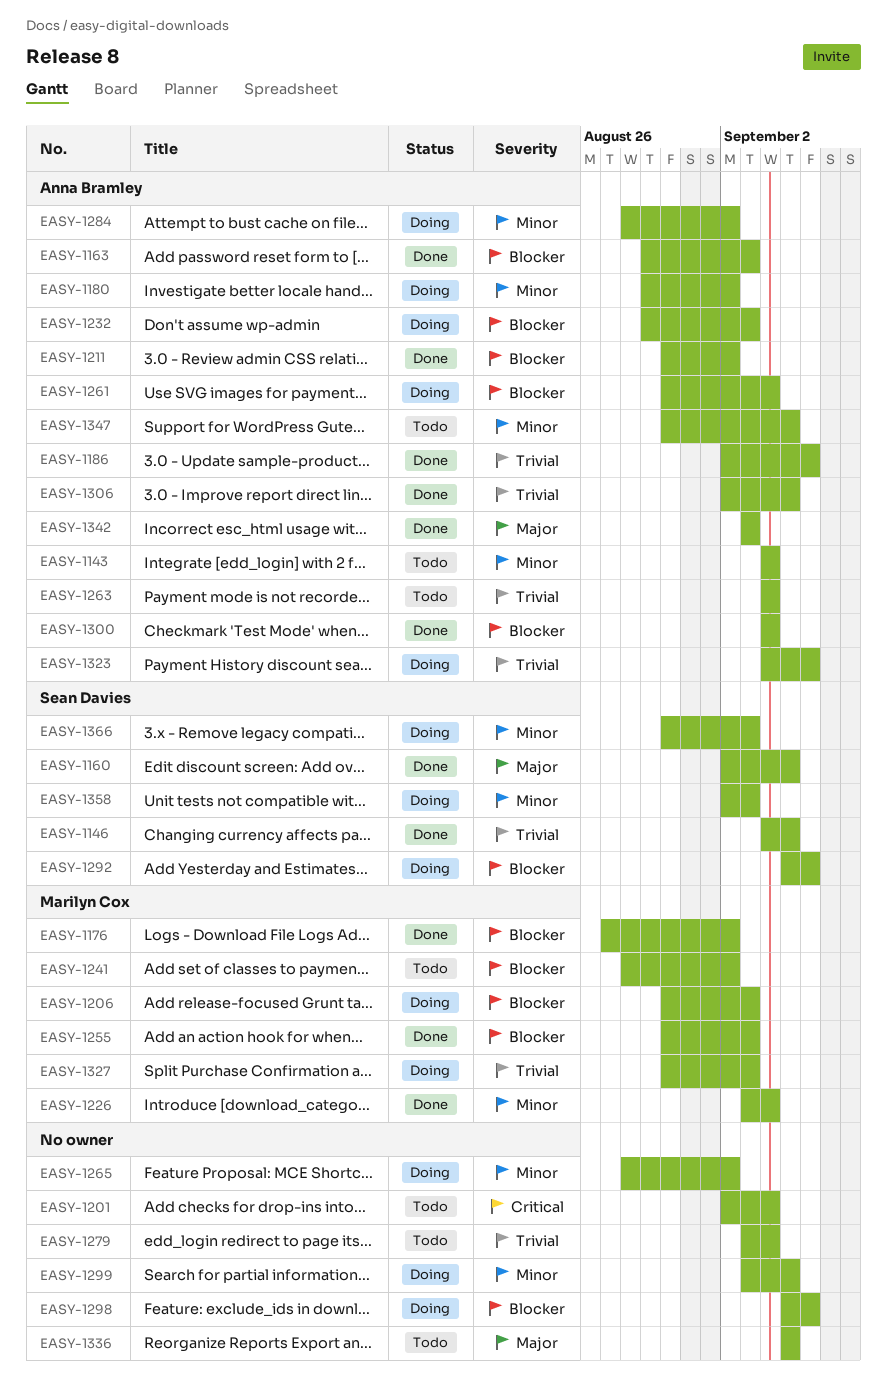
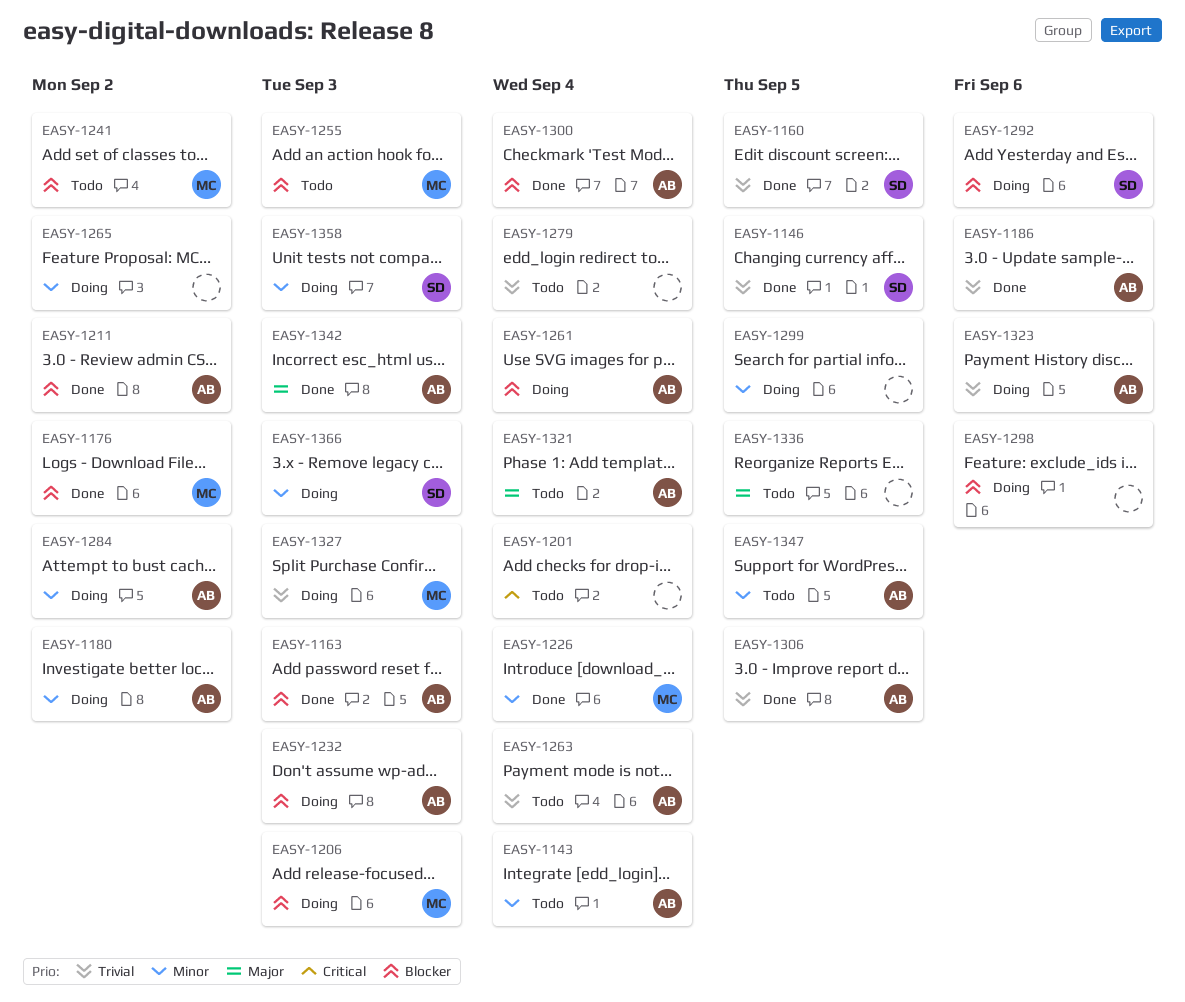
EASY-1160, priority: Major -> Trivial
EASY-1255, status: Done -> Todo
EASY-1321: none -> present

